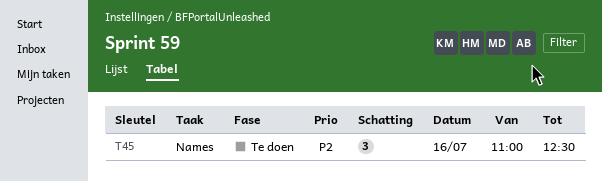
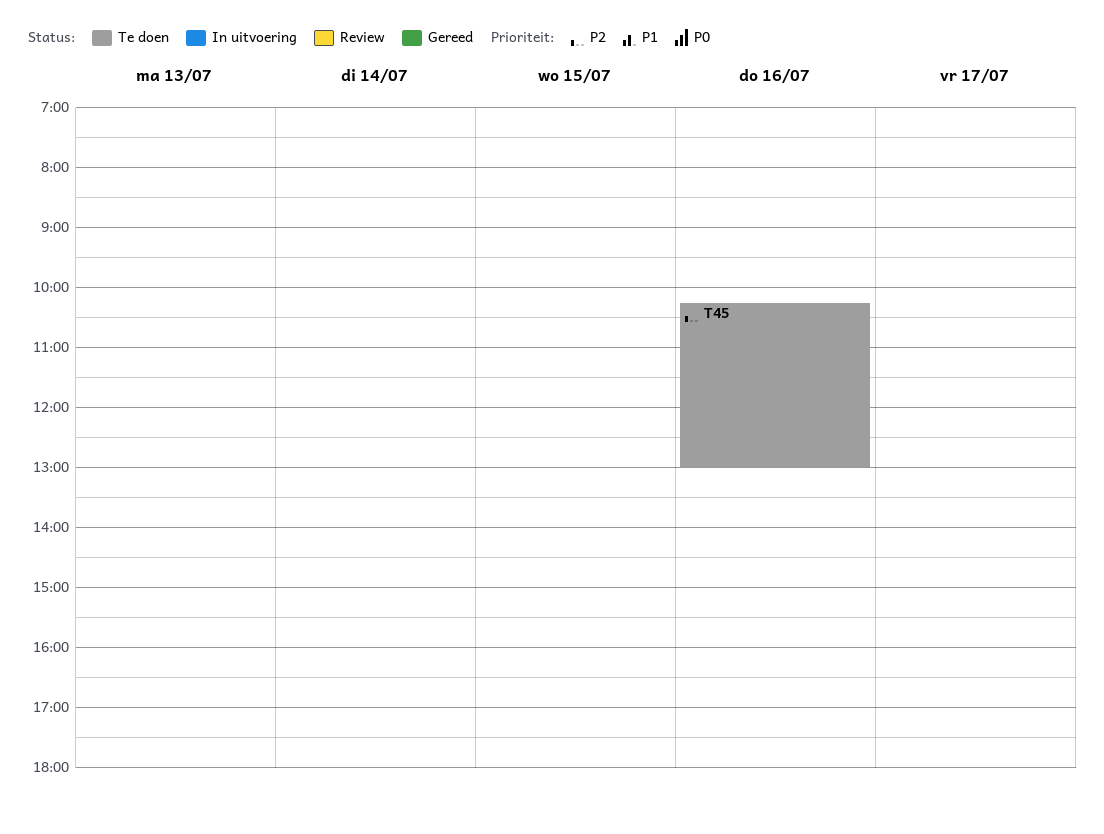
T45, begins: 11:00 -> 10:15
T45, ends: 12:30 -> 13:00

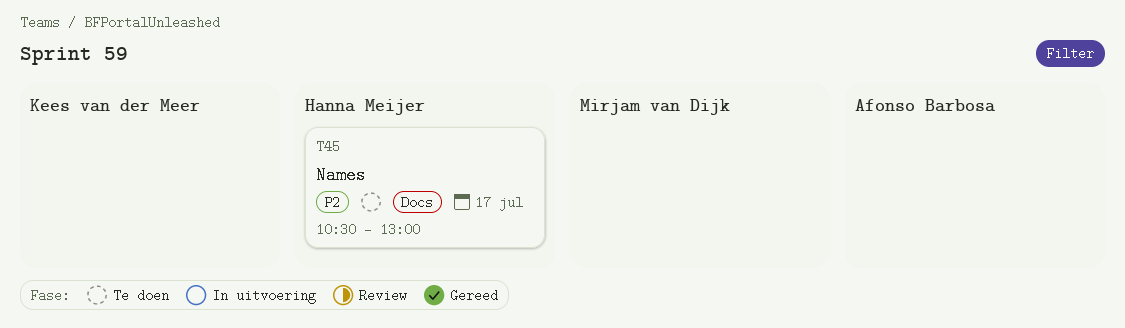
T45, day: Jul 16 -> Jul 17
T45, begins: 10:15 -> 10:30

